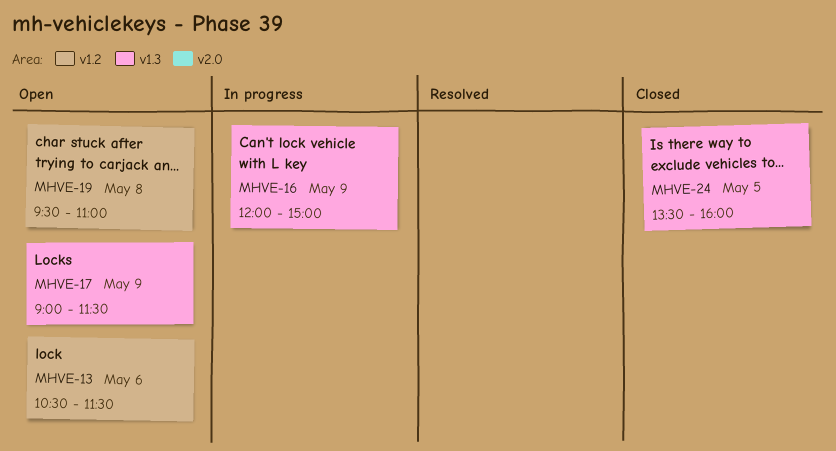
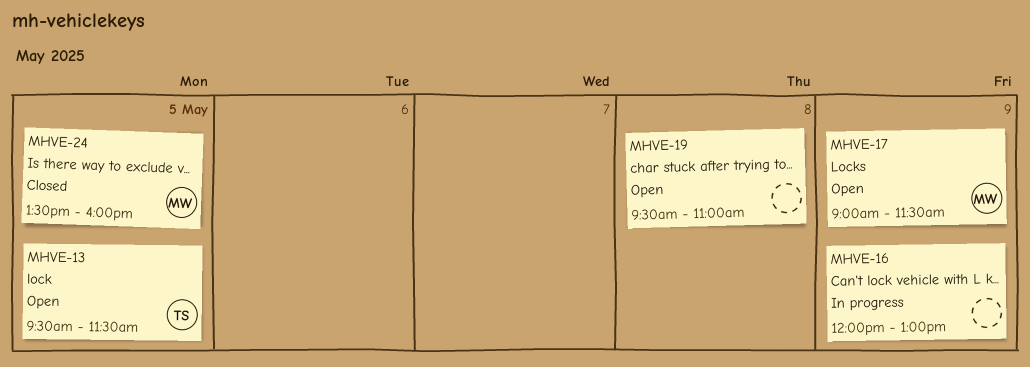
MHVE-13, day: May 6 -> May 5
MHVE-13, begins: 10:30 -> 09:30
MHVE-16, ends: 15:00 -> 13:00

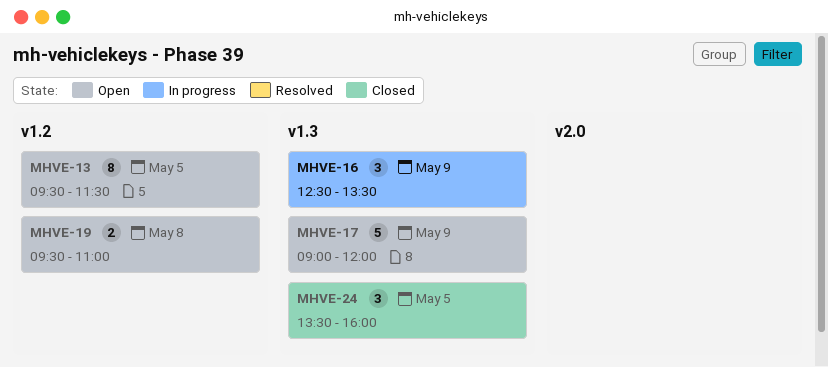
MHVE-16, begins: 12:00 -> 12:30
MHVE-16, ends: 13:00 -> 13:30
MHVE-17, ends: 11:30 -> 12:00

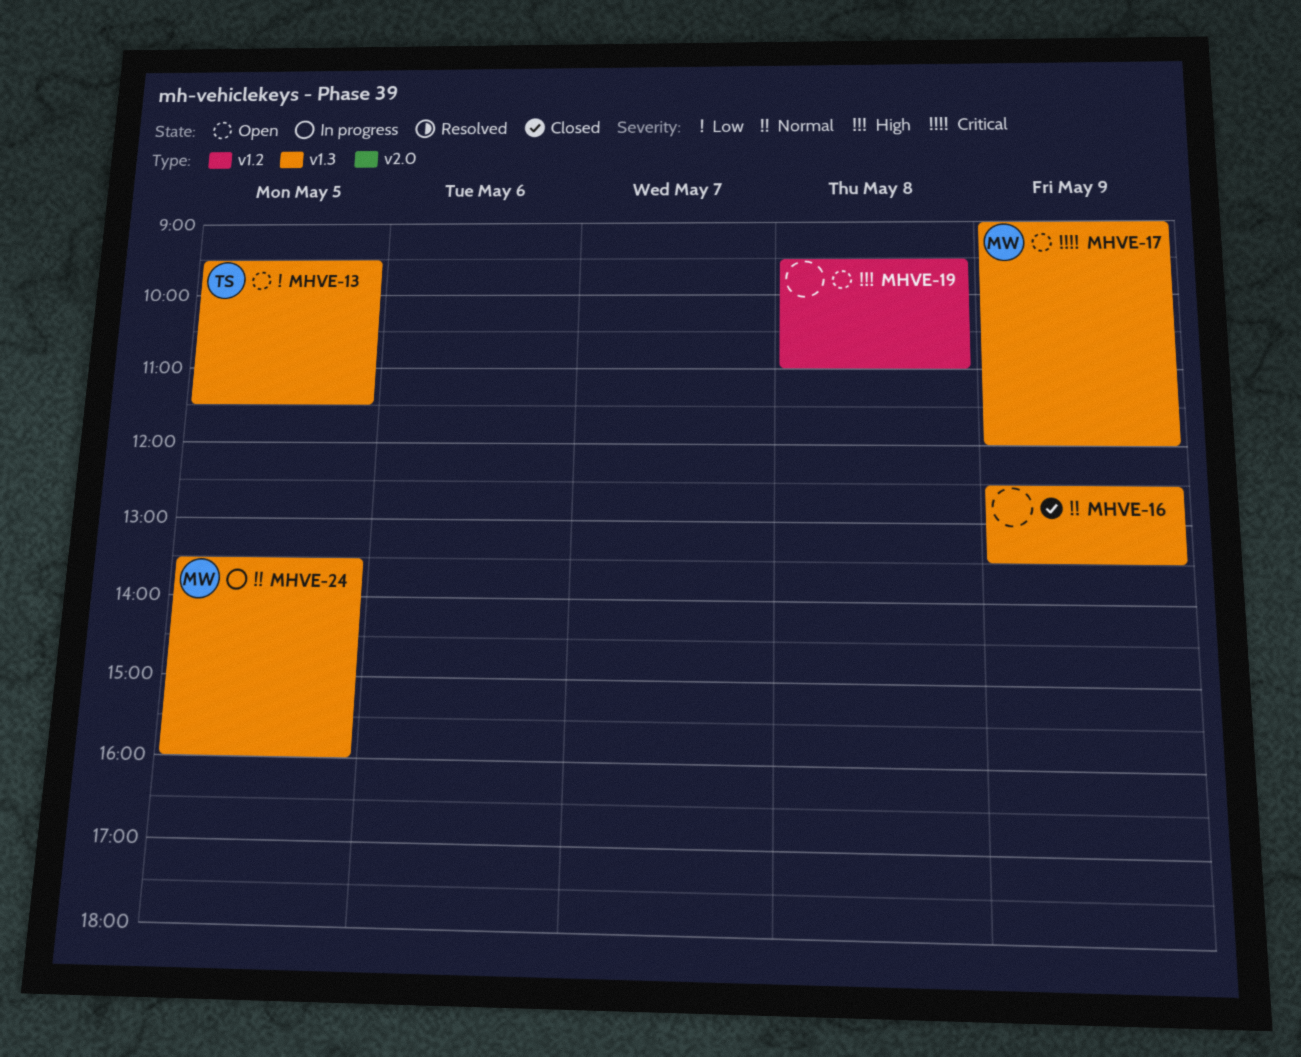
MHVE-13, label: v1.2 -> v1.3
MHVE-16, status: In progress -> Closed
MHVE-24, status: Closed -> In progress

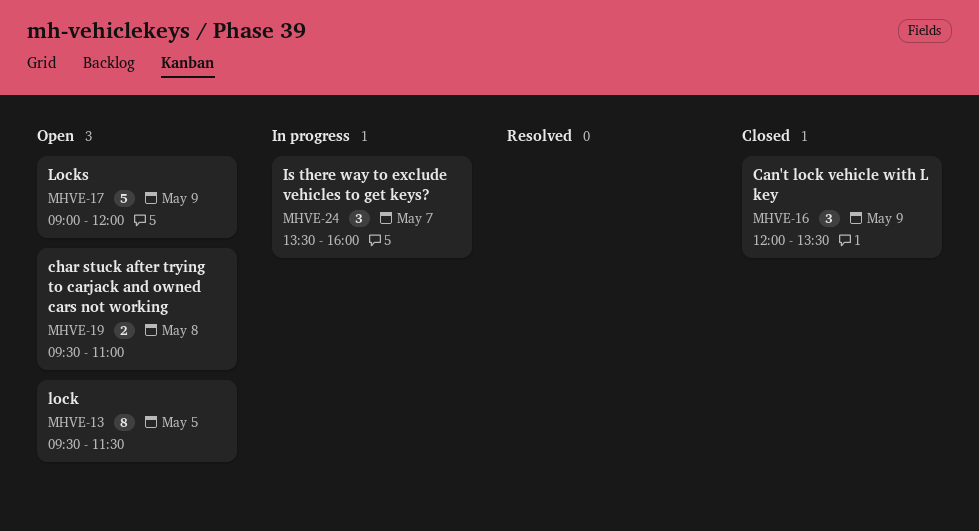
MHVE-16, begins: 12:30 -> 12:00
MHVE-24, day: May 5 -> May 7

